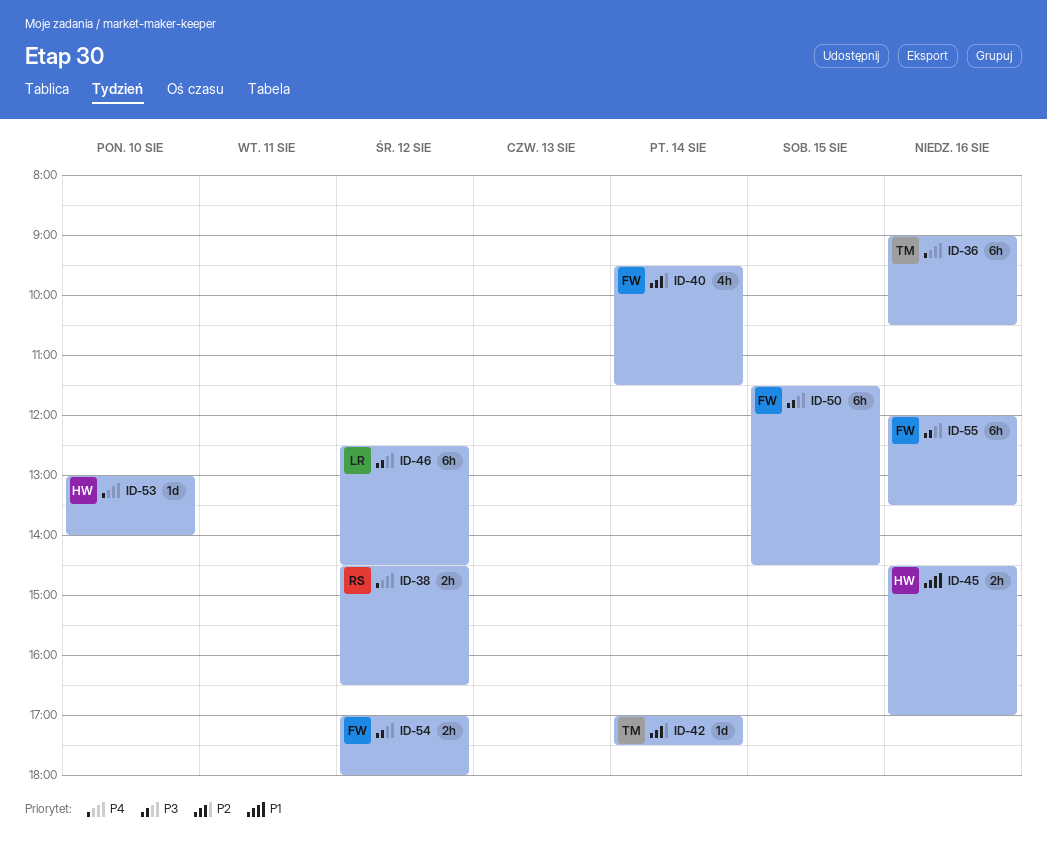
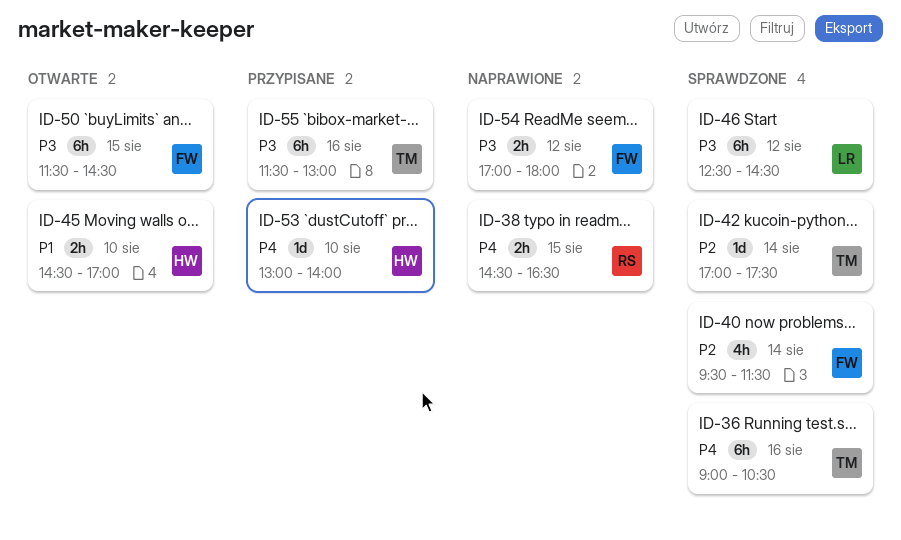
ID-38, day: Aug 12 -> Aug 15
ID-45, day: Aug 16 -> Aug 10
ID-55, owner: FW -> TM
ID-55, begins: 12:00 -> 11:30
ID-55, ends: 13:30 -> 13:00

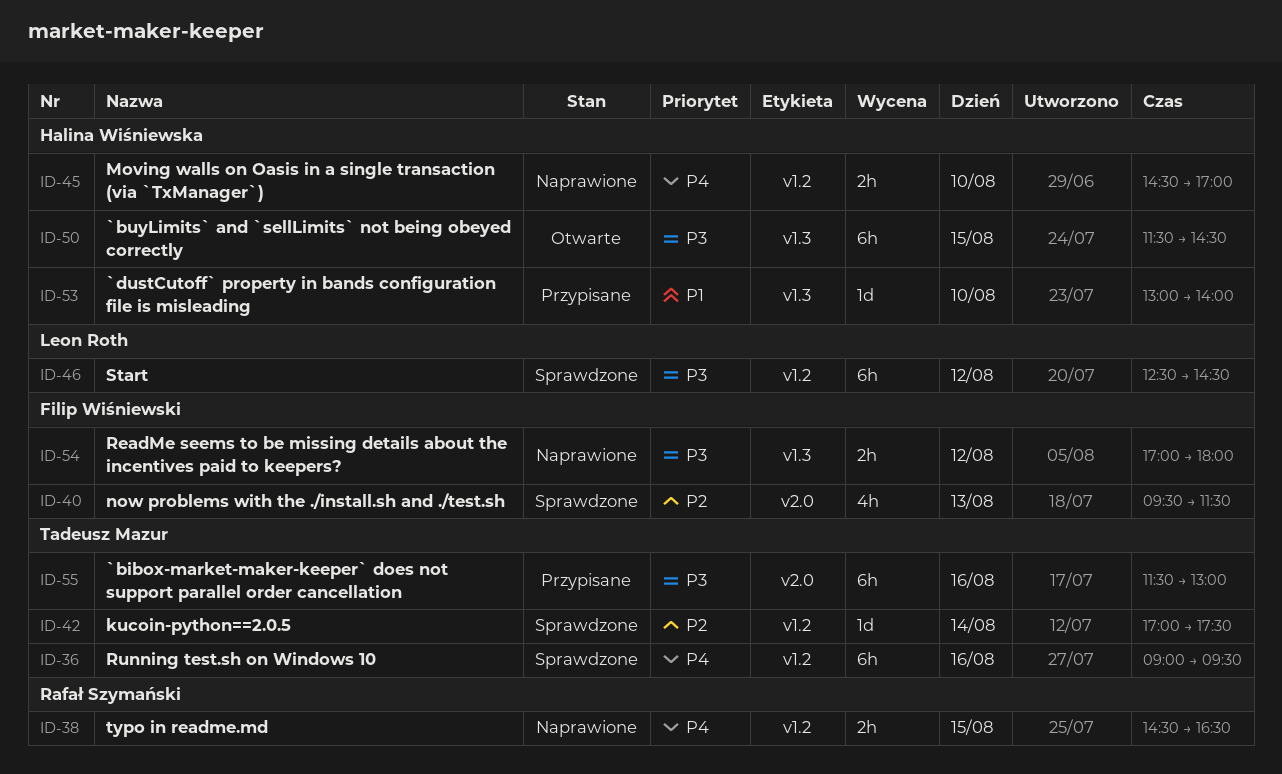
ID-36, ends: 10:30 -> 09:30
ID-40, day: Aug 14 -> Aug 13
ID-45, status: Otwarte -> Naprawione
ID-45, priority: P1 -> P4
ID-50, owner: Filip Wiśniewski -> Halina Wiśniewska
ID-53, priority: P4 -> P1

